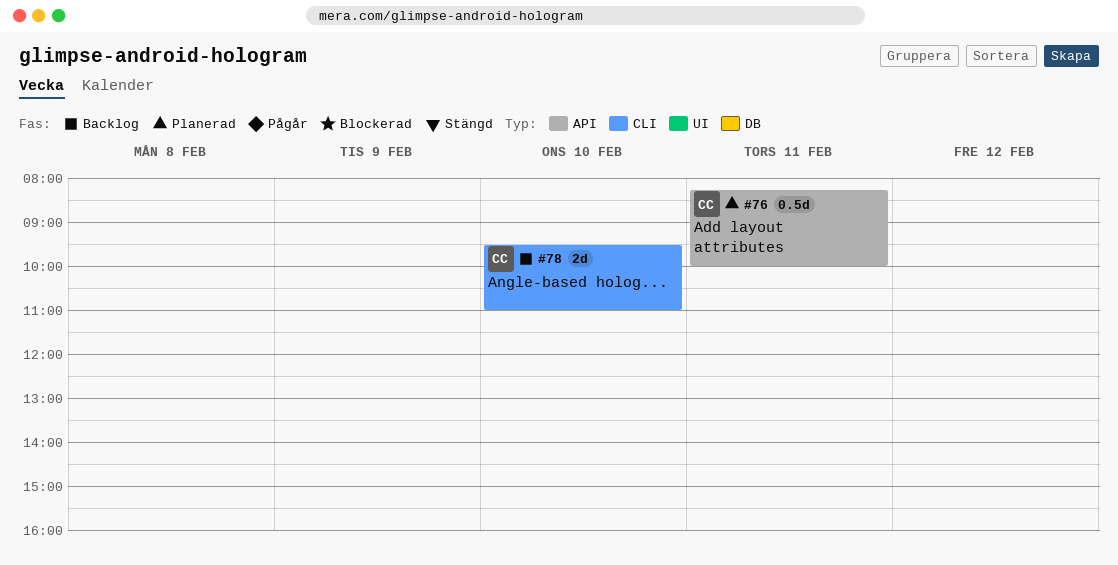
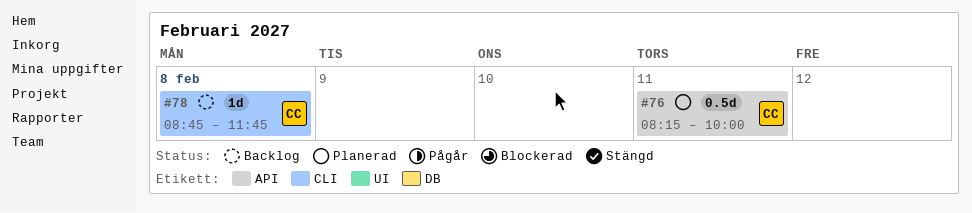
#78, estimate: 2d -> 1d
#78, day: Feb 10 -> Feb 8
#78, begins: 09:30 -> 08:45
#78, ends: 11:00 -> 11:45

